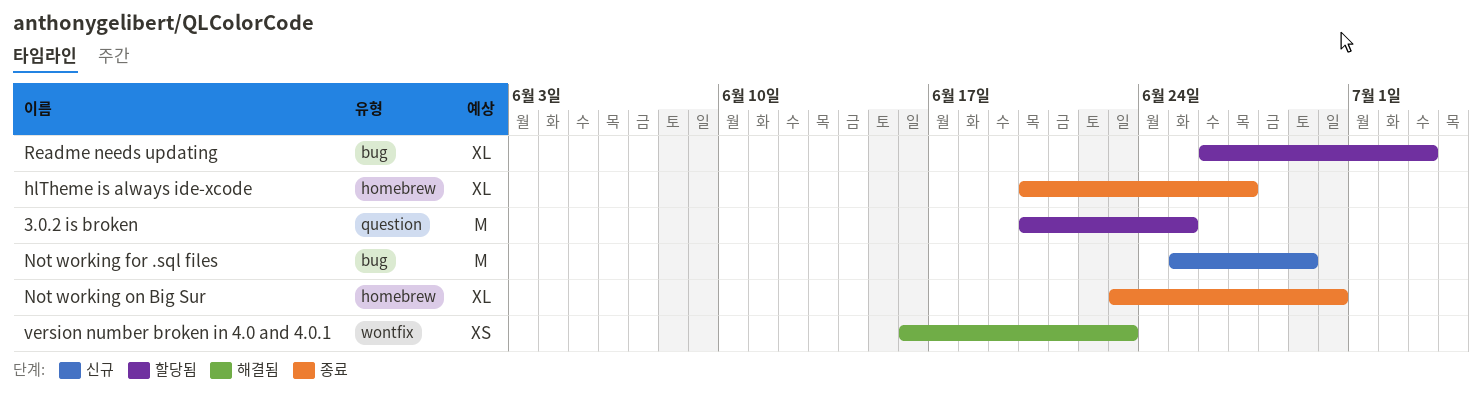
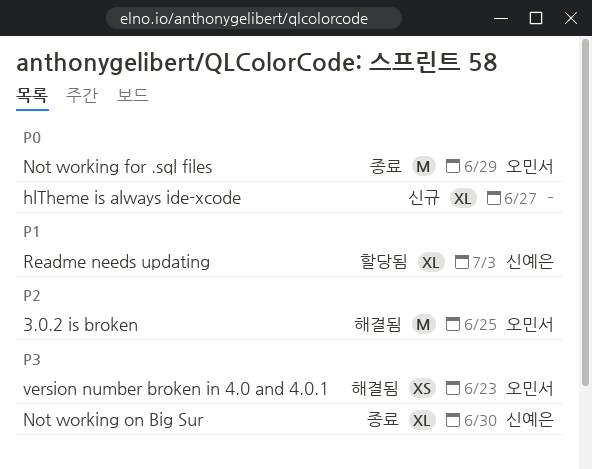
3.0.2 is broken, status: 할당됨 -> 해결됨
hlTheme is always ide-xcode, status: 종료 -> 신규
Not working for .sql files, status: 신규 -> 종료

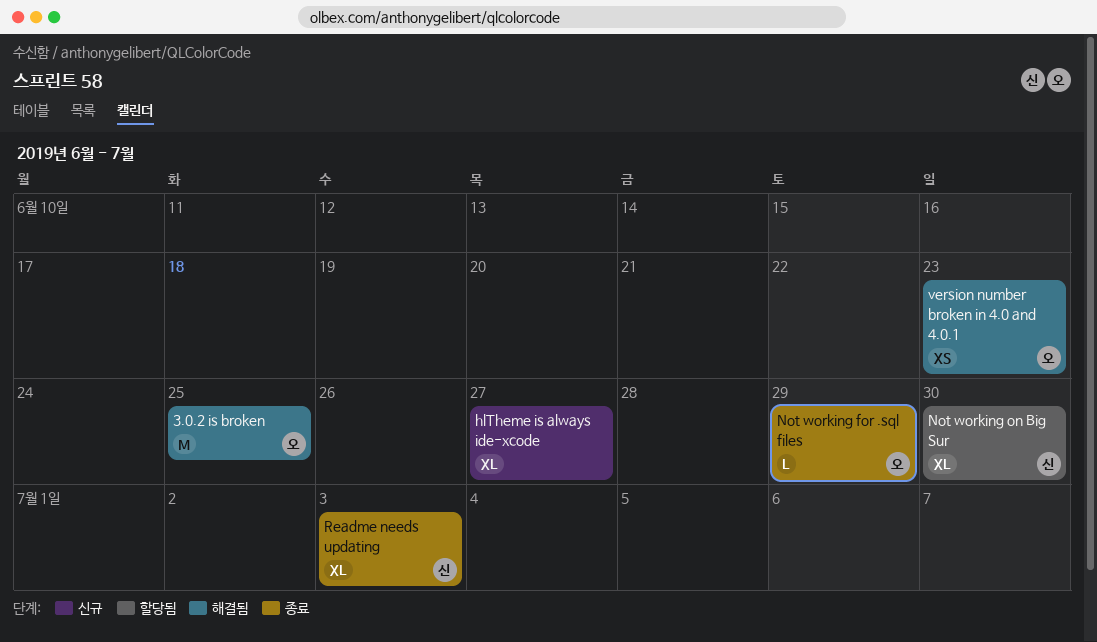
Not working for .sql files, estimate: M -> L
Not working on Big Sur, status: 종료 -> 할당됨
Readme needs updating, status: 할당됨 -> 종료

